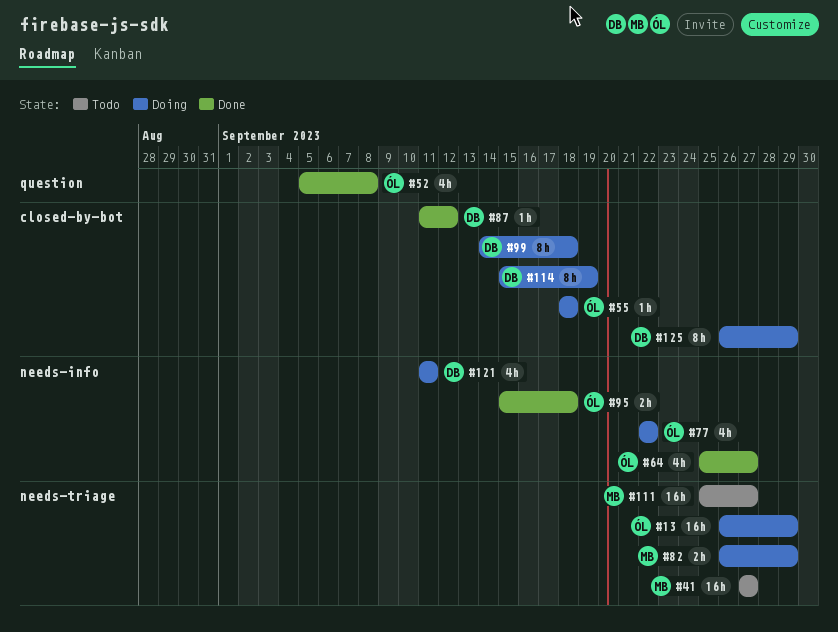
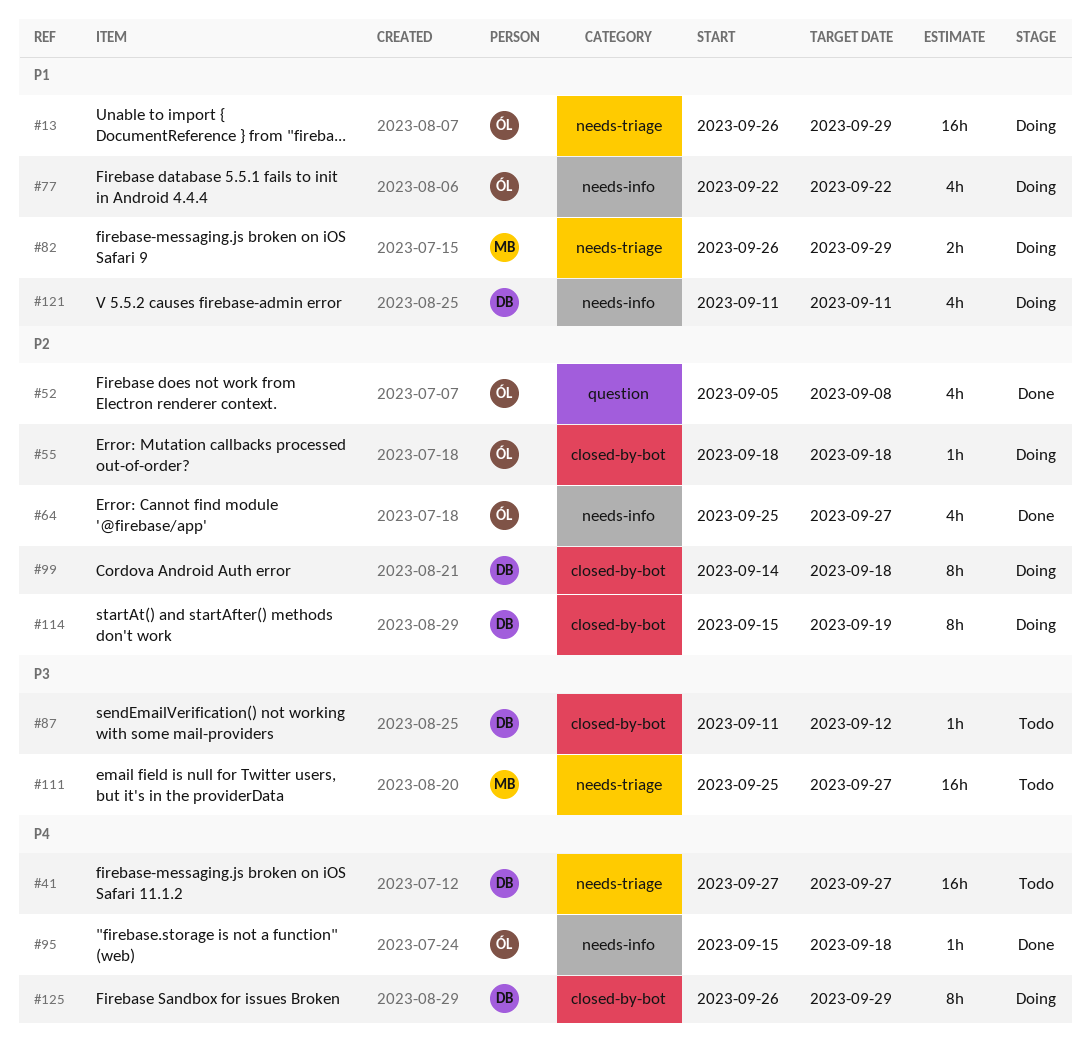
#41, owner: MB -> DB
#87, status: Done -> Todo
#95, estimate: 2h -> 1h

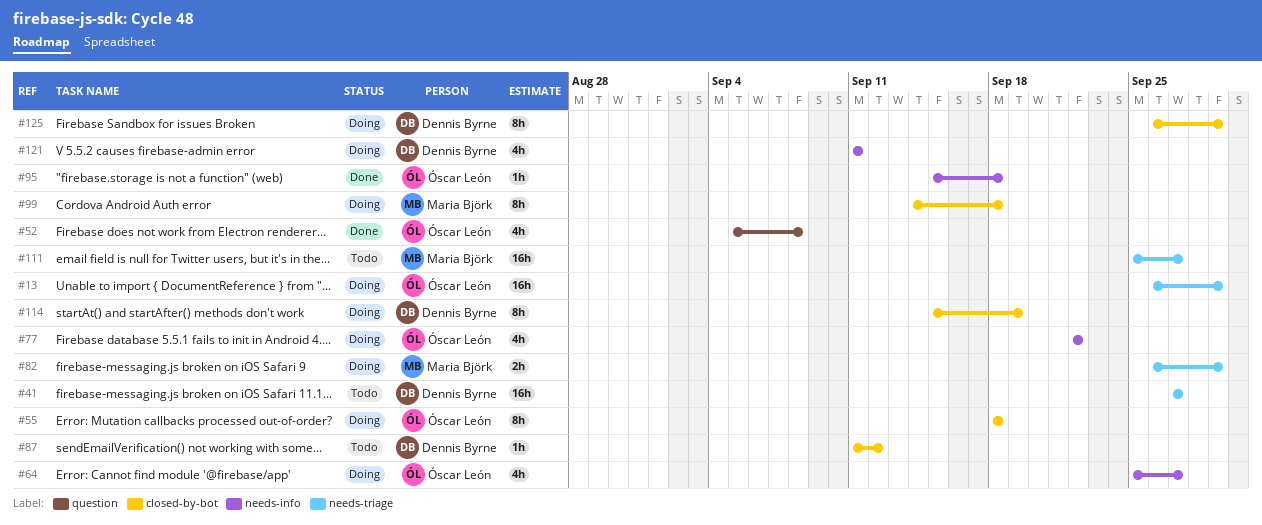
#55, estimate: 1h -> 8h
#64, status: Done -> Doing
#99, owner: Dennis Byrne -> Maria Björk

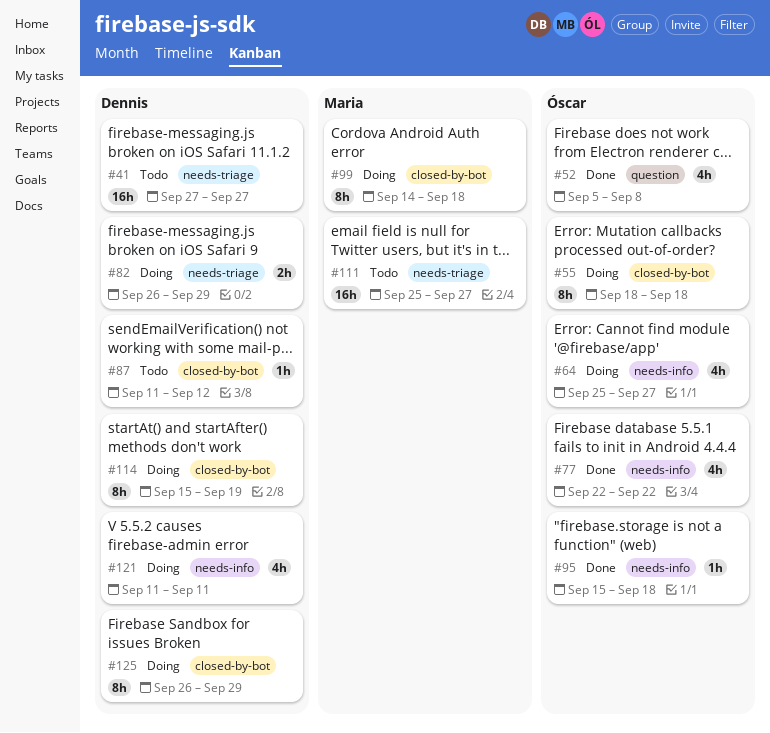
#13: present -> none
#77, status: Doing -> Done
#82, owner: Maria Björk -> Dennis Byrne

